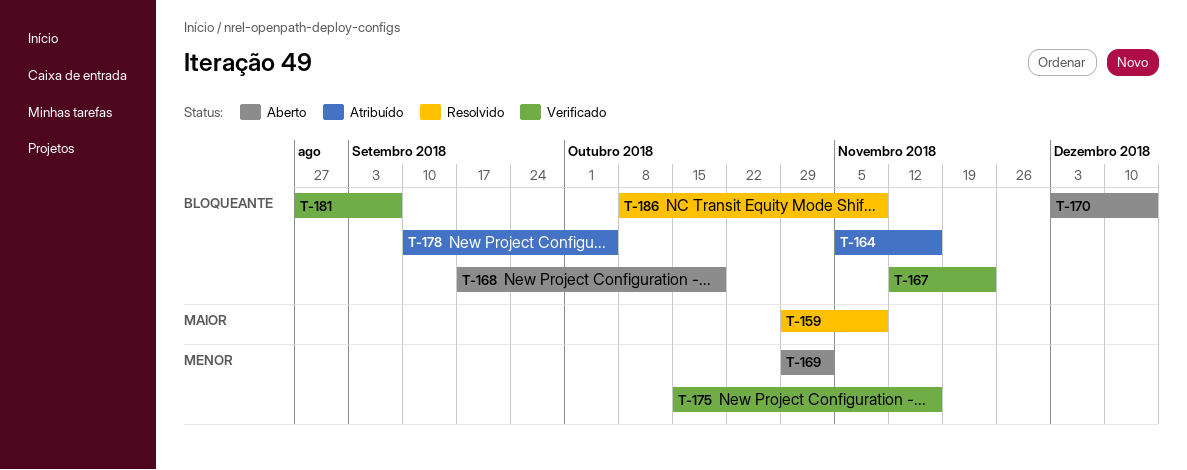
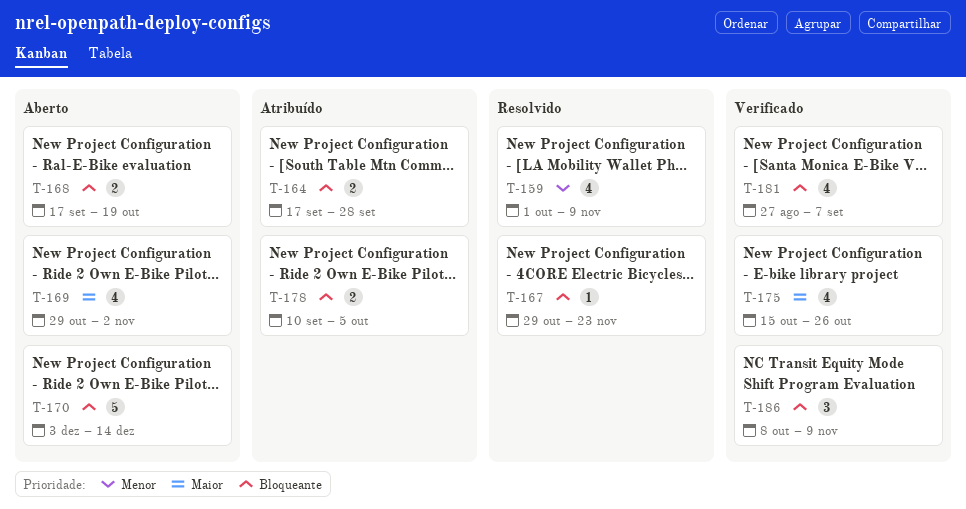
T-159, priority: Maior -> Menor
T-159, start: Oct 29 -> Oct 1
T-164, start: Nov 5 -> Sep 17
T-164, due: Nov 16 -> Sep 28
T-167, status: Verificado -> Resolvido
T-167, start: Nov 12 -> Oct 29
T-169, priority: Menor -> Maior
T-175, priority: Menor -> Maior
T-175, due: Nov 16 -> Oct 26
T-186, status: Resolvido -> Verificado

